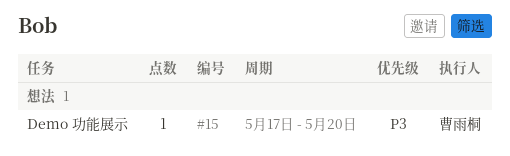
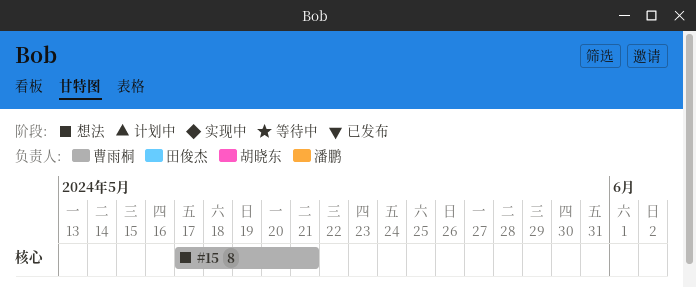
#15, estimate: 1 -> 8
#15, due: May 20 -> May 21

